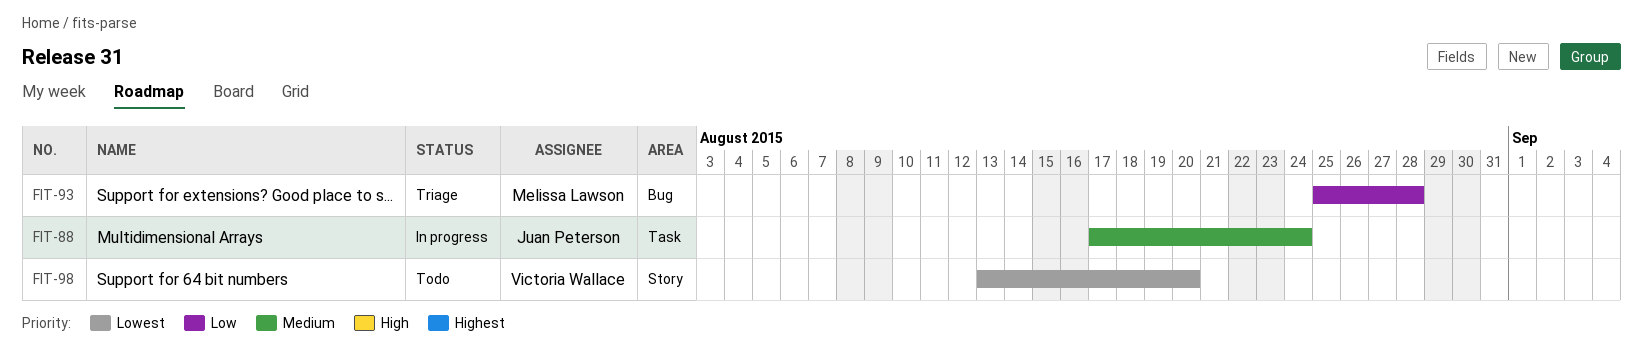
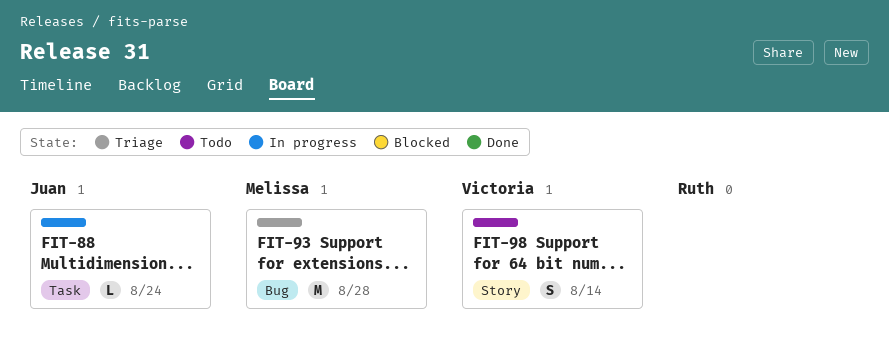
FIT-98, due: Aug 20 -> Aug 14

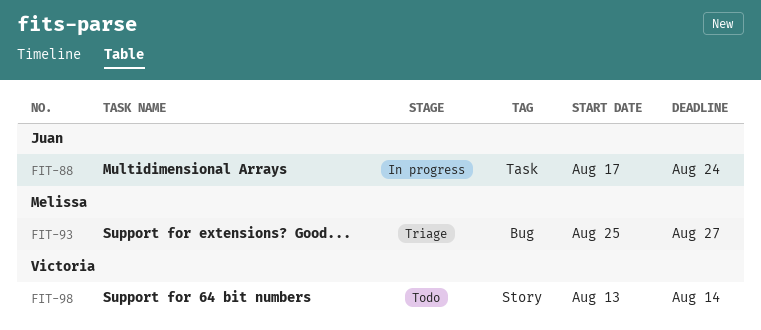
FIT-93, due: Aug 28 -> Aug 27

